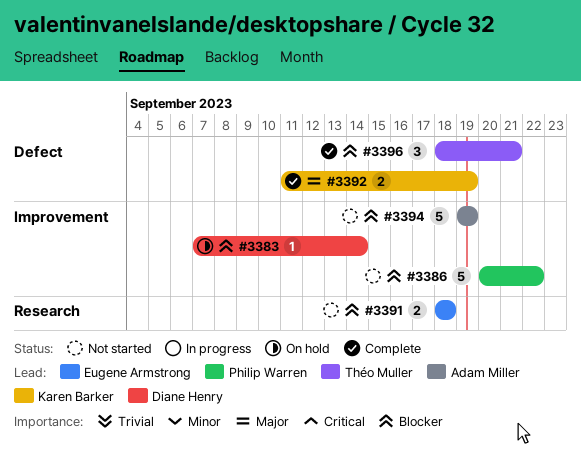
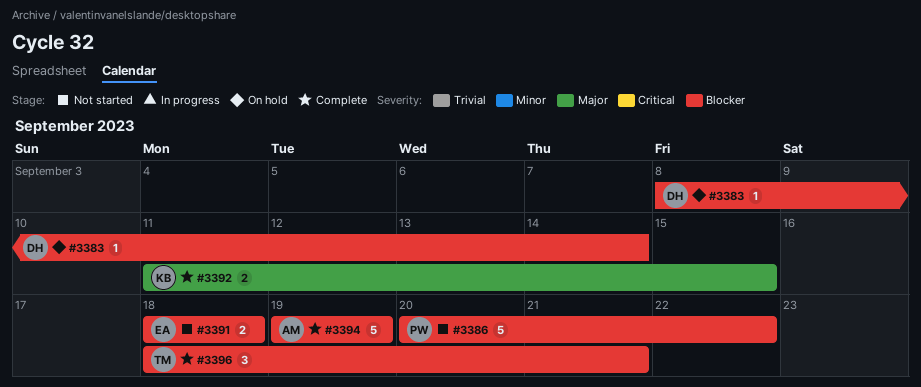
#3383, start: Sep 7 -> Sep 8
#3392, due: Sep 19 -> Sep 15
#3394, status: Not started -> Complete

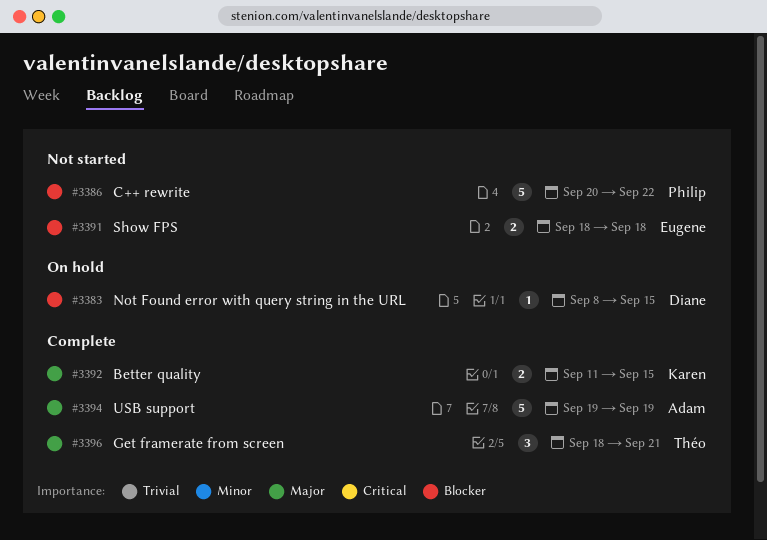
#3383, due: Sep 14 -> Sep 15
#3394, priority: Blocker -> Major
#3396, priority: Blocker -> Major

